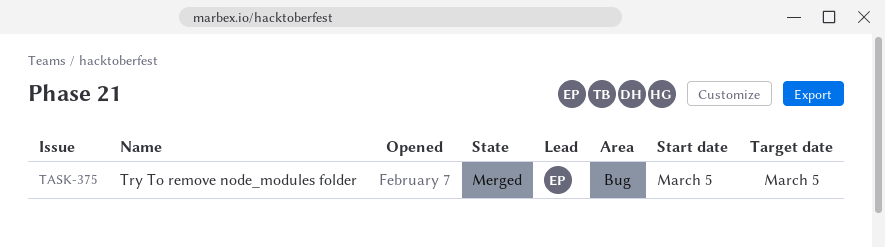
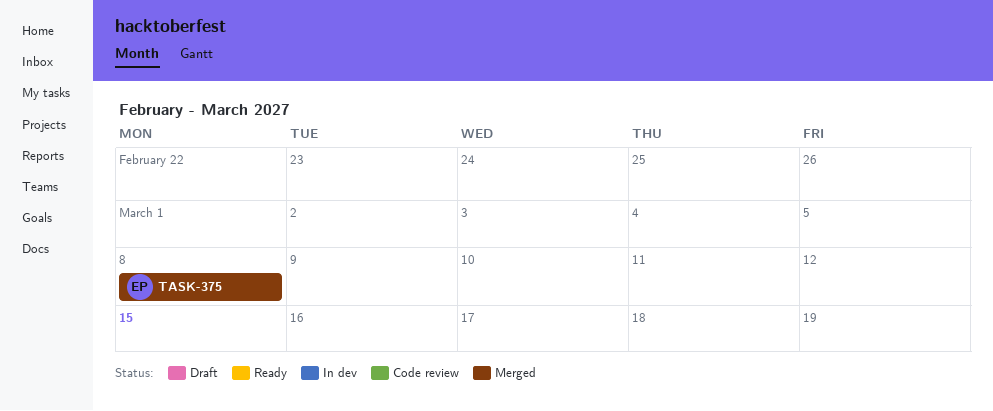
TASK-375, start: Mar 5 -> Mar 8
TASK-375, due: Mar 5 -> Mar 8

